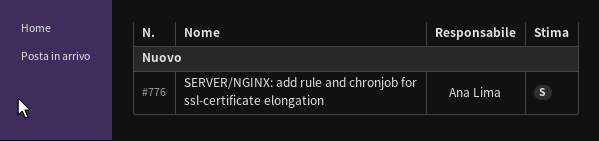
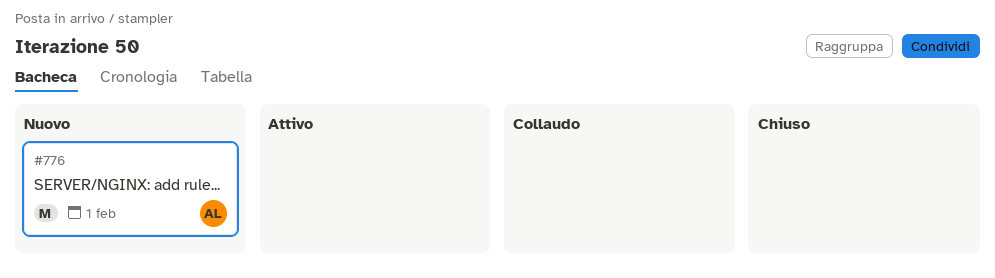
#776, estimate: S -> M

